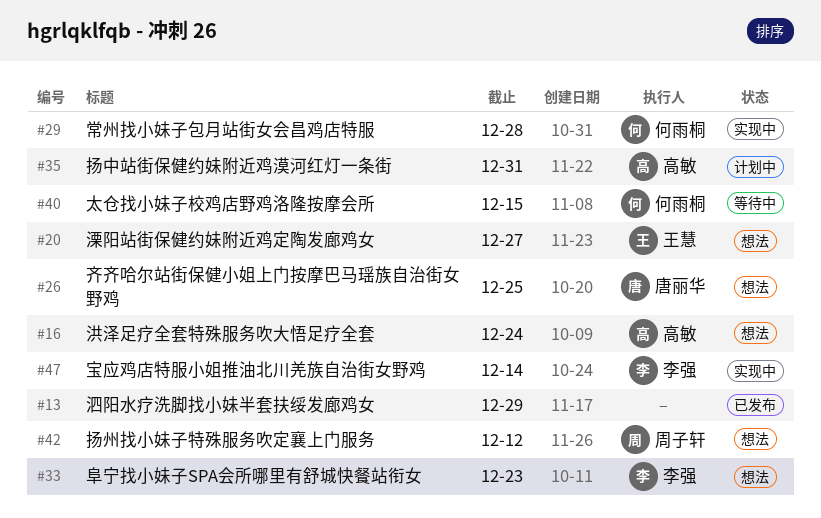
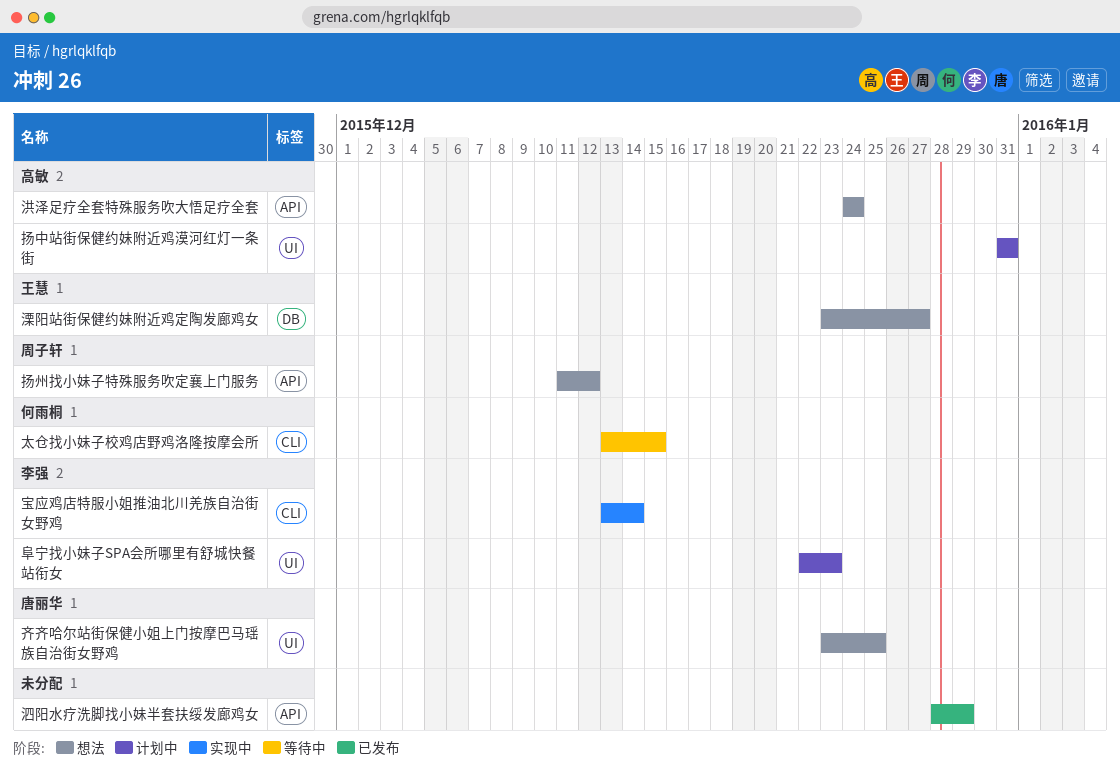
常州找小妹子包月站街女会昌鸡店特服: present -> none
阜宁找小妹子SPA会所哪里有舒城快餐站衔女, status: 想法 -> 计划中

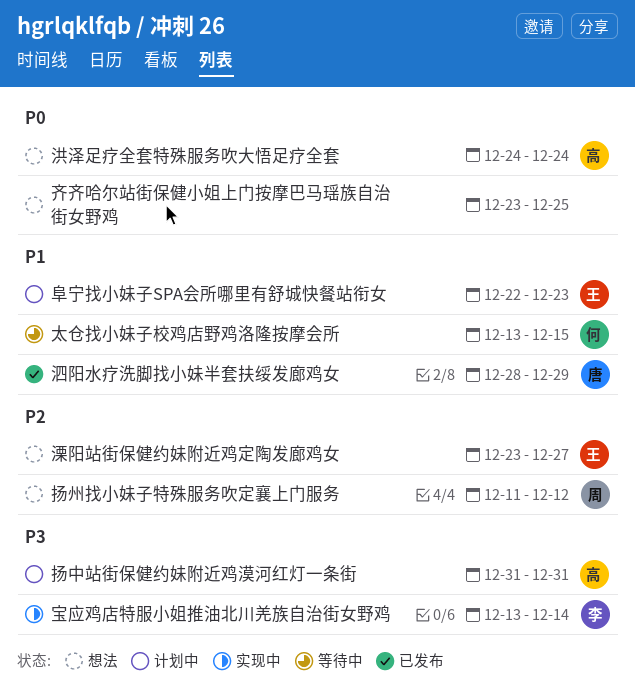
泗阳水疗洗脚找小妹半套扶绥发廊鸡女, owner: none -> 唐丽华
阜宁找小妹子SPA会所哪里有舒城快餐站衔女, owner: 李强 -> 王慧
齐齐哈尔站街保健小姐上门按摩巴马瑶族自治街女野鸡, owner: 唐丽华 -> none

